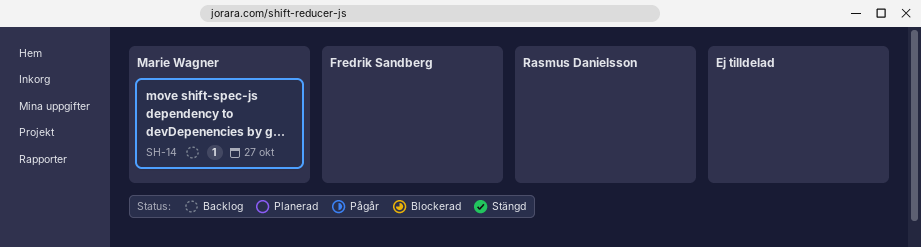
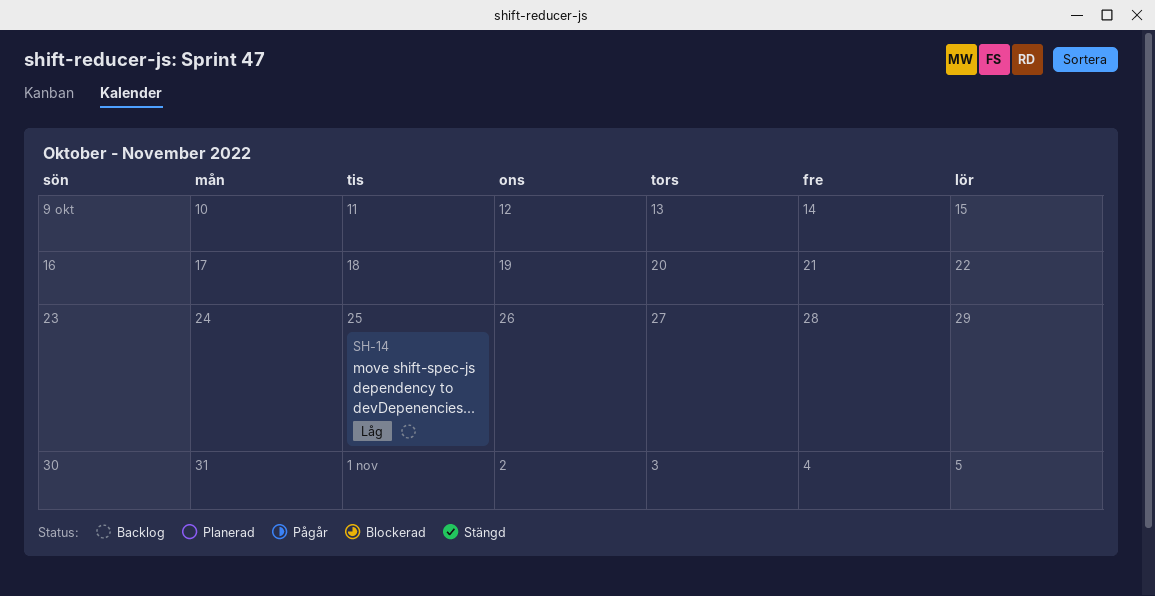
SH-14, due: Oct 27 -> Oct 25

